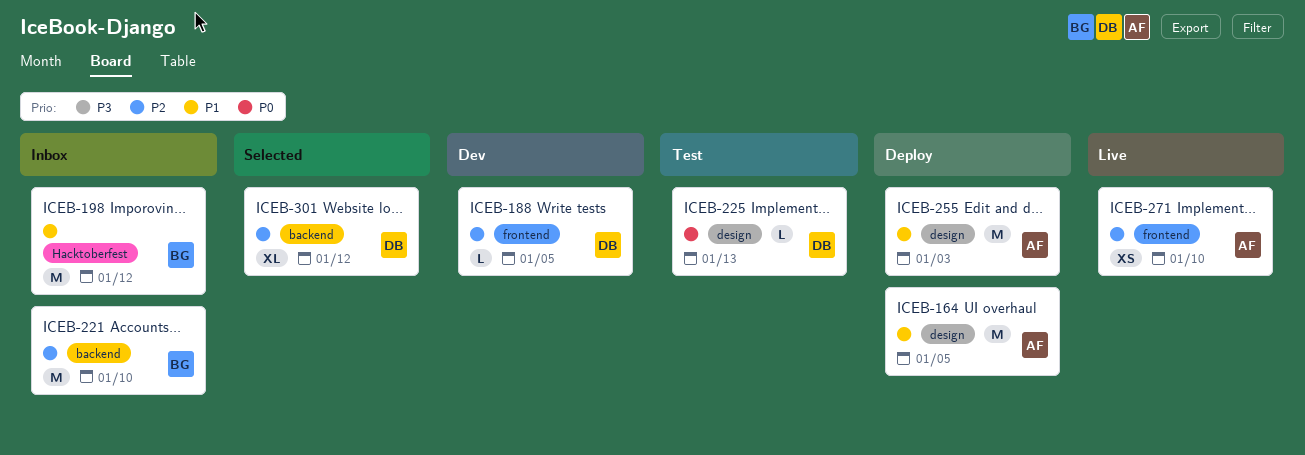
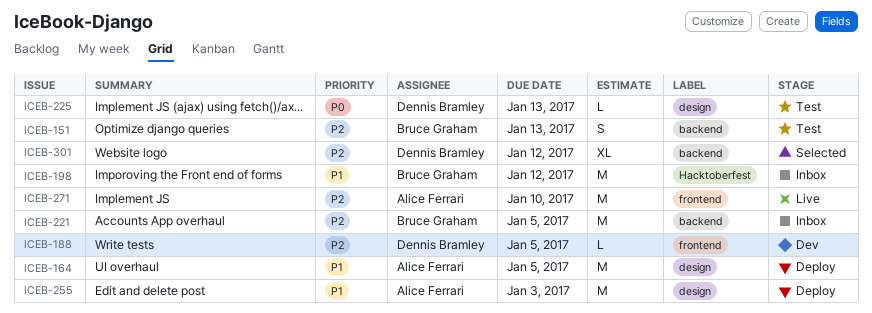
ICEB-151: none -> present
ICEB-221, due: Jan 10 -> Jan 5
ICEB-271, estimate: XS -> M

